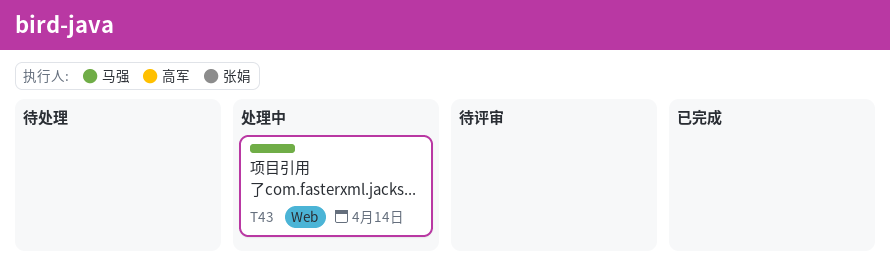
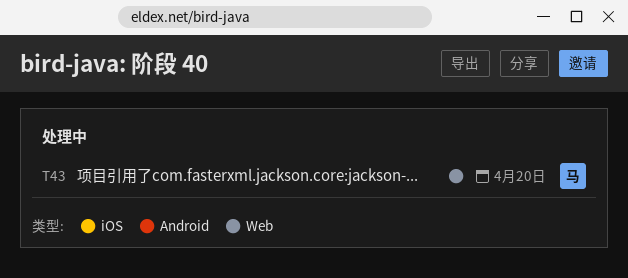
T43, due: Apr 14 -> Apr 20

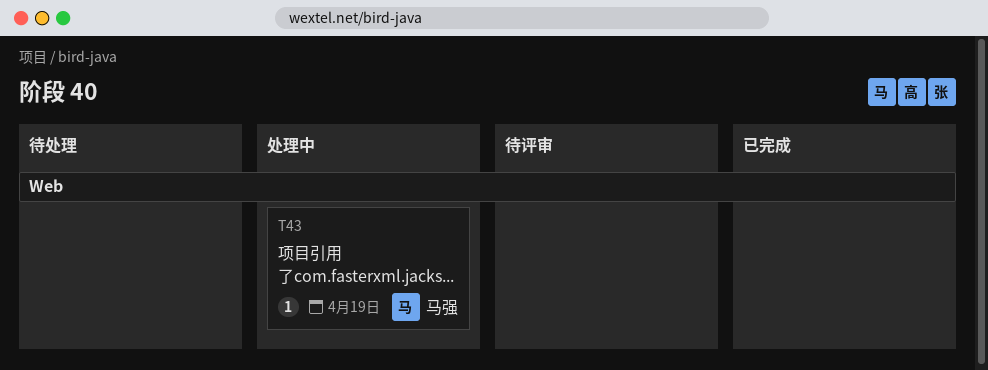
T43, due: Apr 20 -> Apr 19

